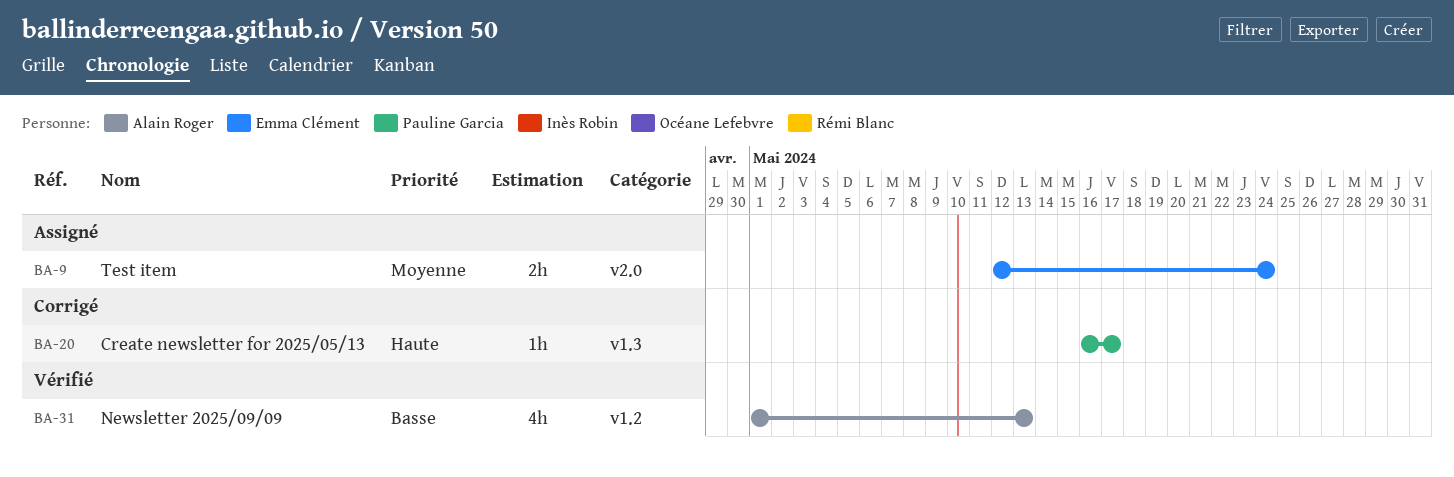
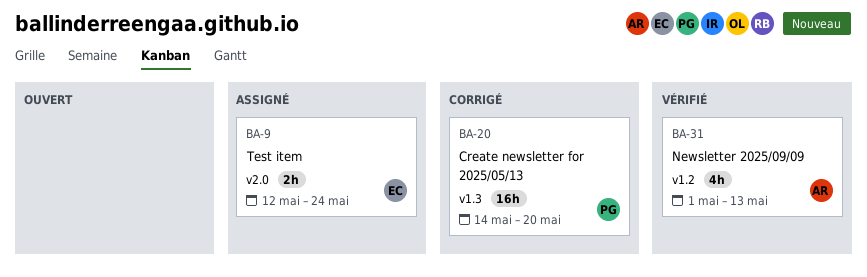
BA-20, estimate: 1h -> 16h
BA-20, start: May 16 -> May 14
BA-20, due: May 17 -> May 20

